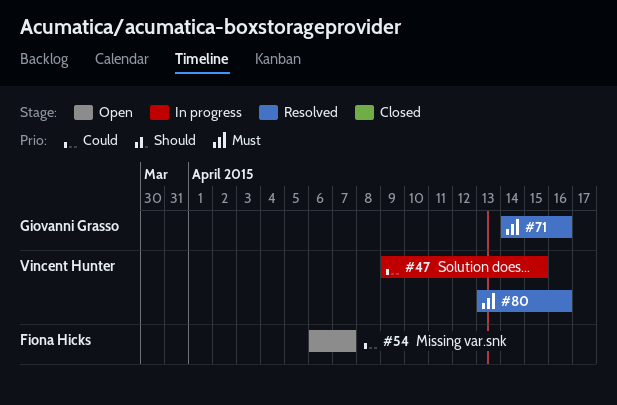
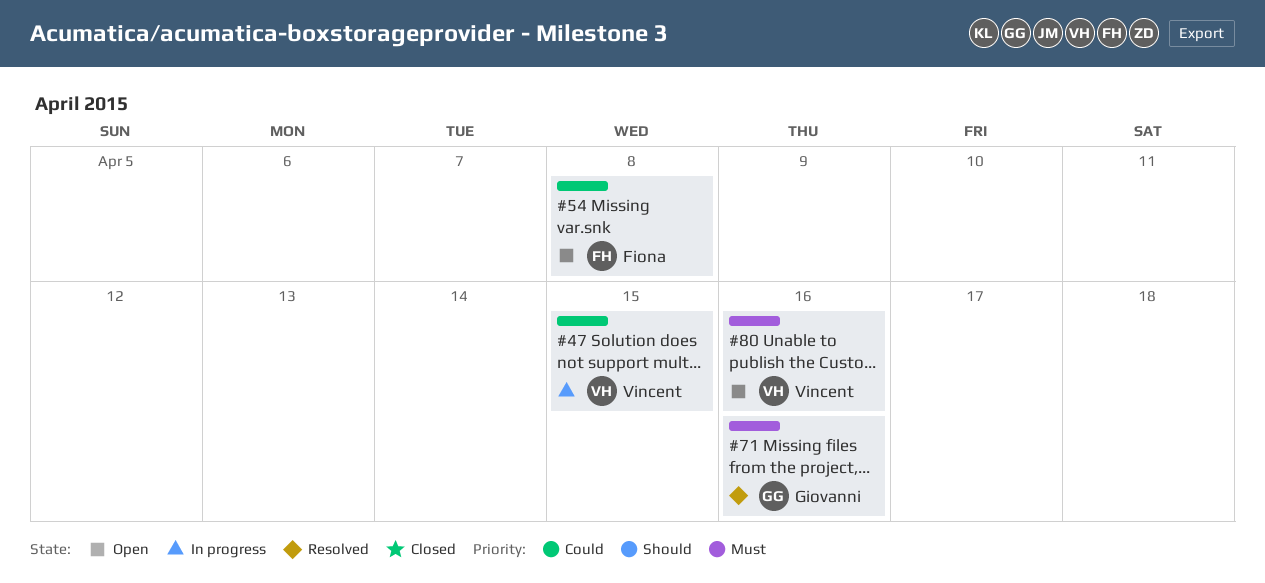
#54, due: Apr 7 -> Apr 8
#80, status: Resolved -> Open

